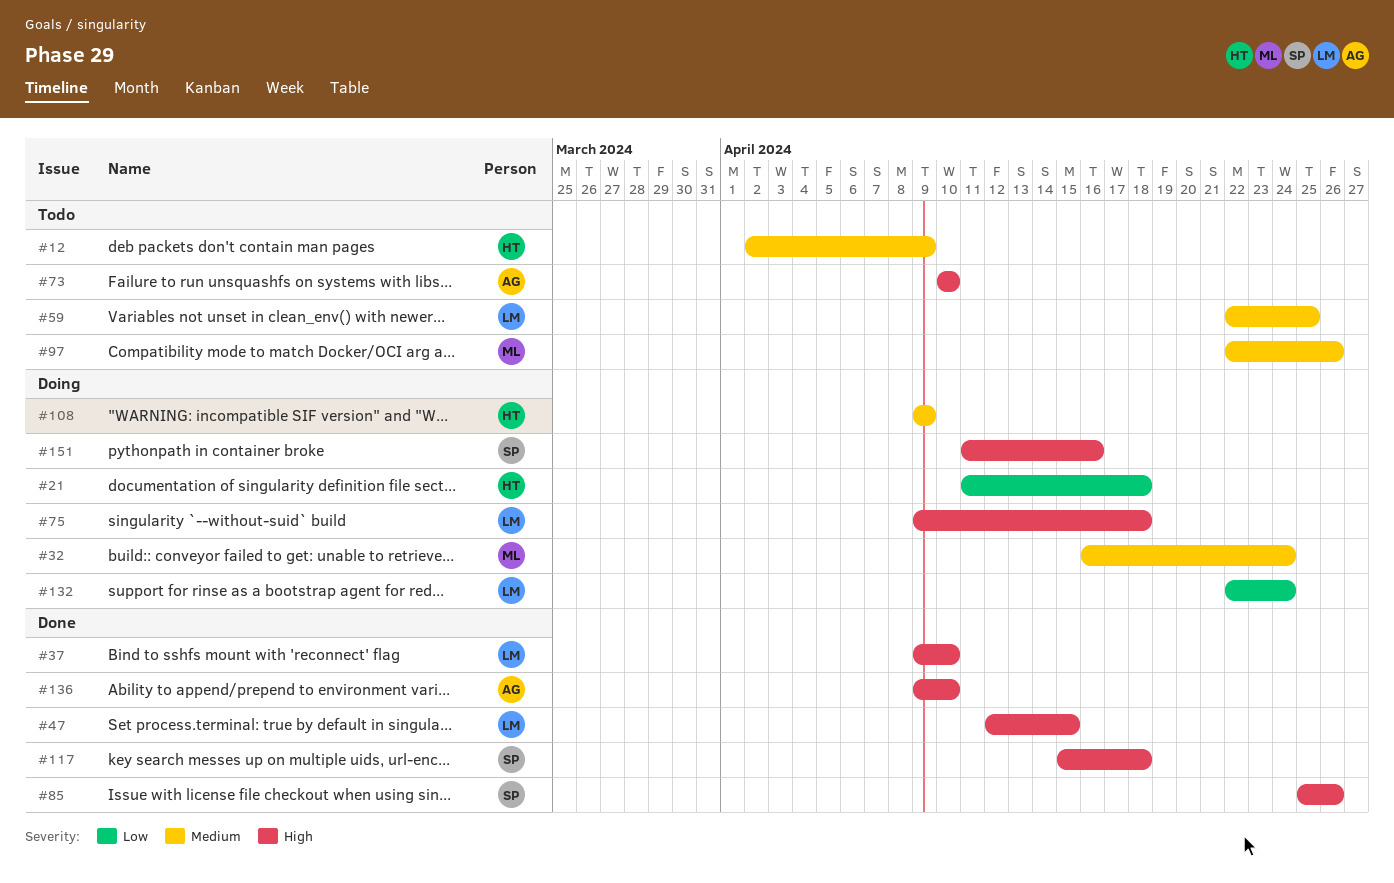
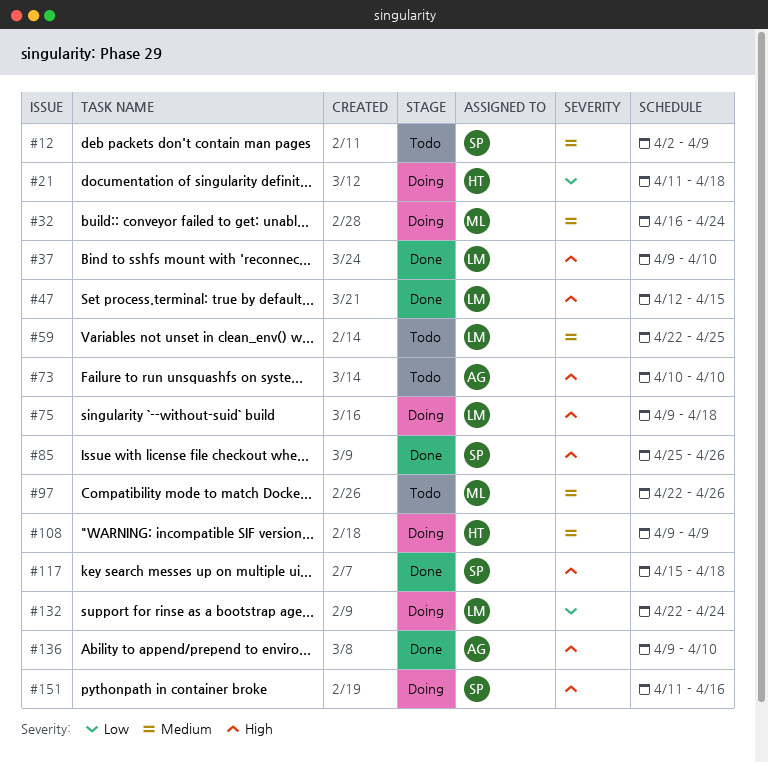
#12, owner: HT -> SP

